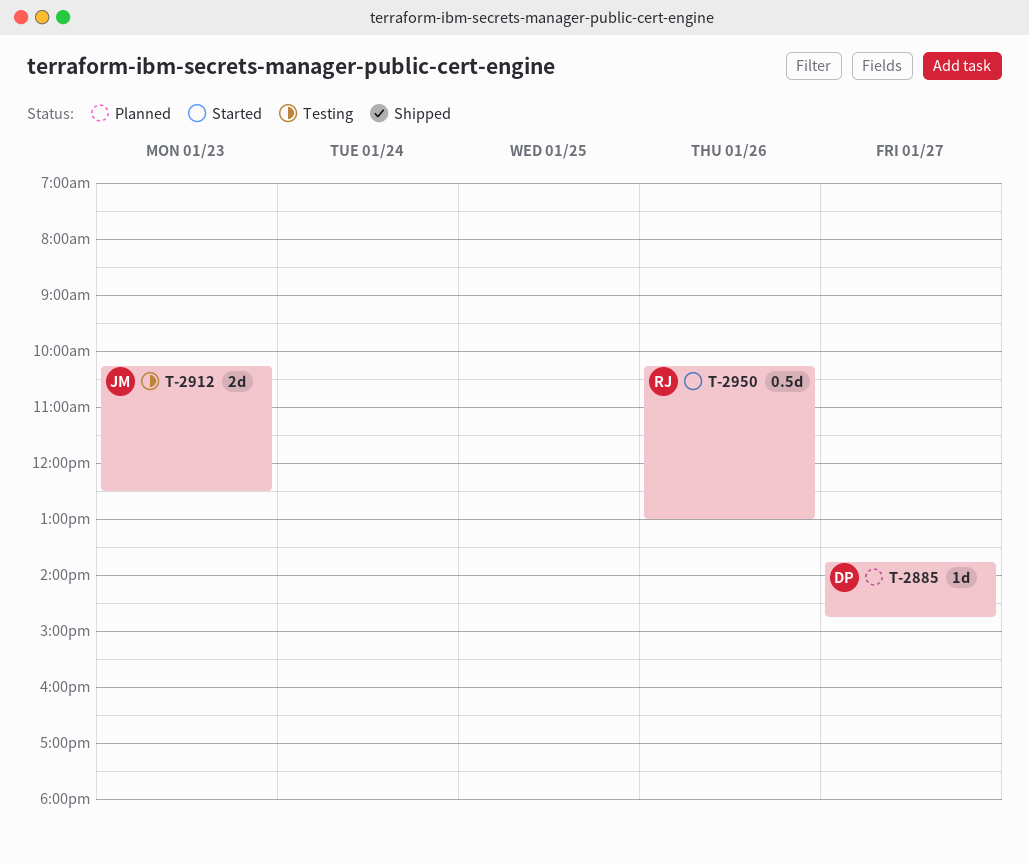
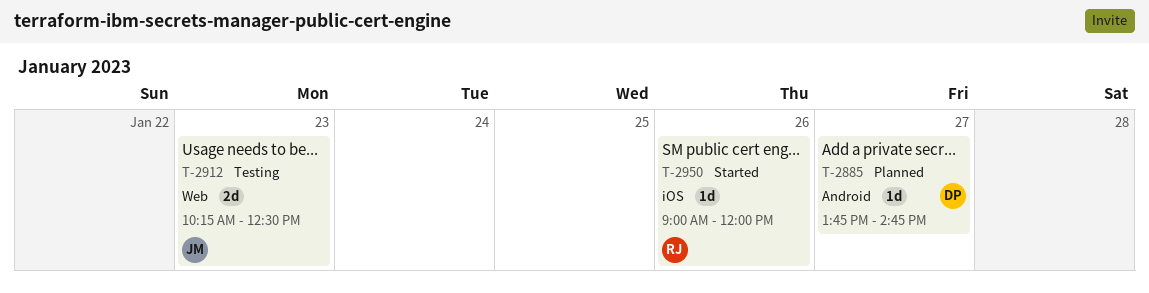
T-2950, estimate: 0.5d -> 1d
T-2950, begins: 10:15 -> 09:00
T-2950, ends: 13:00 -> 12:00

